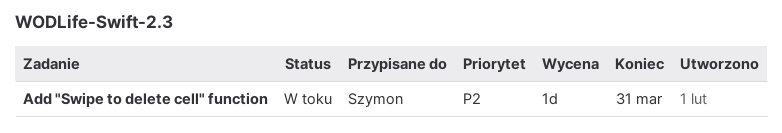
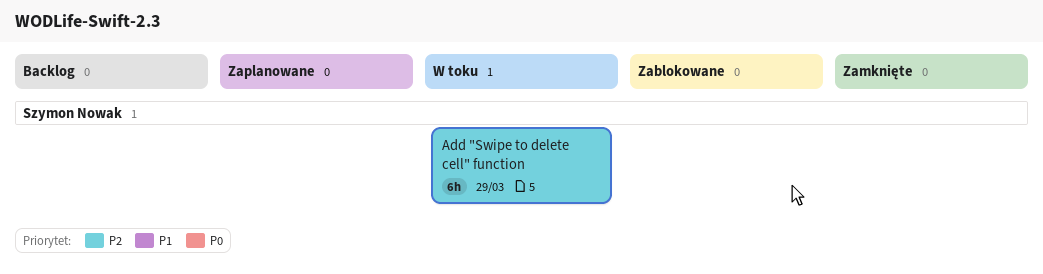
Add "Swipe to delete cell" function, estimate: 1d -> 6h
Add "Swipe to delete cell" function, due: Mar 31 -> Mar 29

